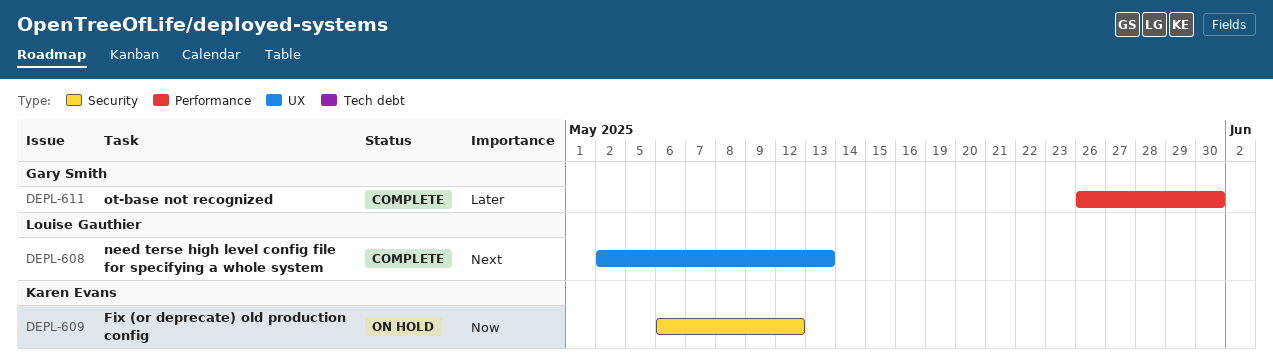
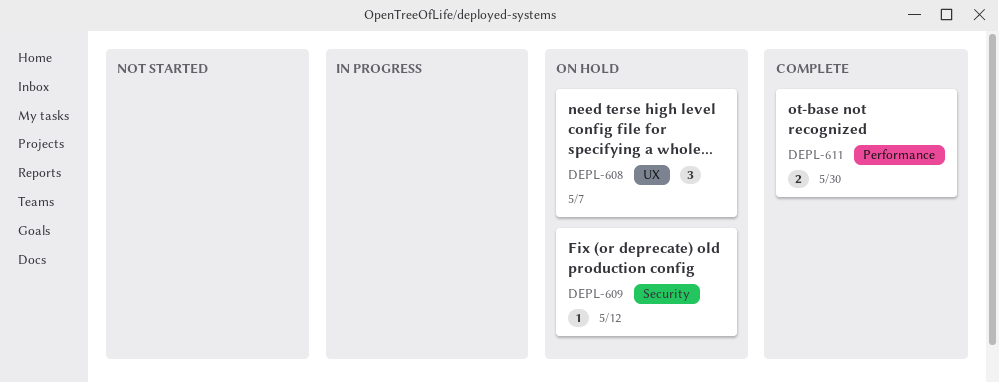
DEPL-608, status: Complete -> On hold
DEPL-608, due: May 13 -> May 7

